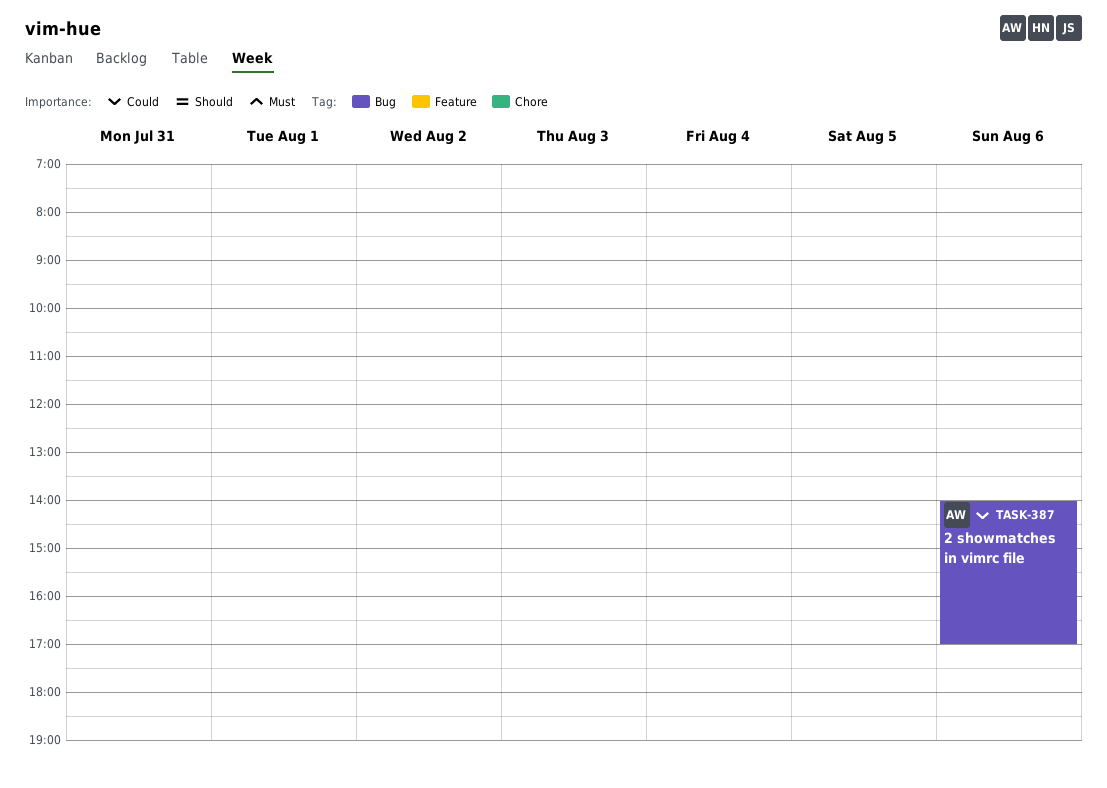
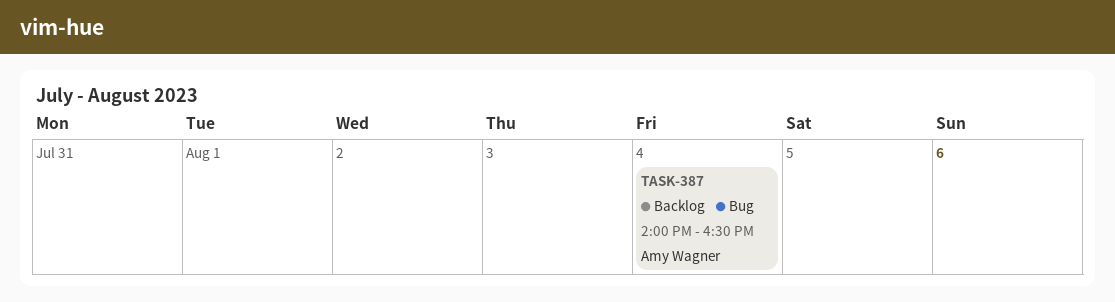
TASK-387, day: Aug 6 -> Aug 4
TASK-387, ends: 17:00 -> 16:30

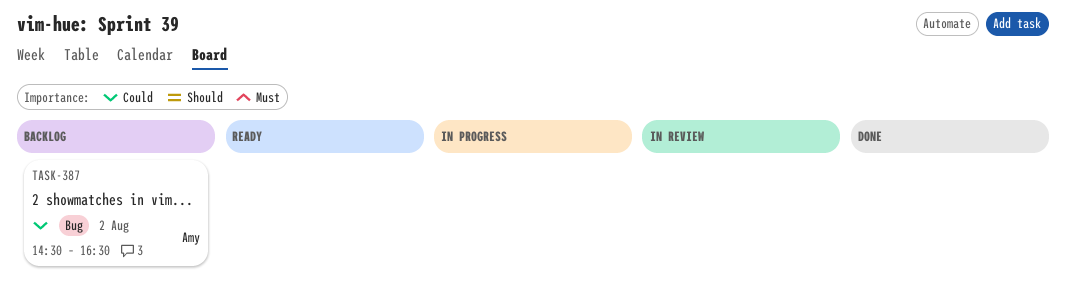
TASK-387, day: Aug 4 -> Aug 2
TASK-387, begins: 14:00 -> 14:30

